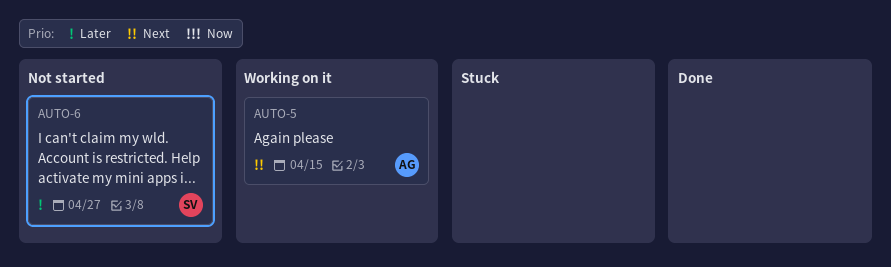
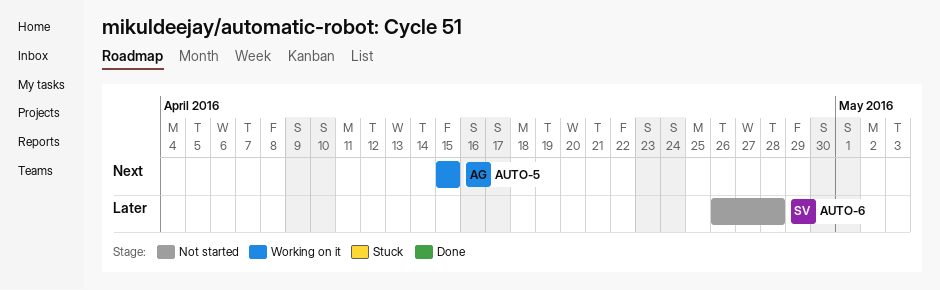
AUTO-6, due: Apr 27 -> Apr 28

